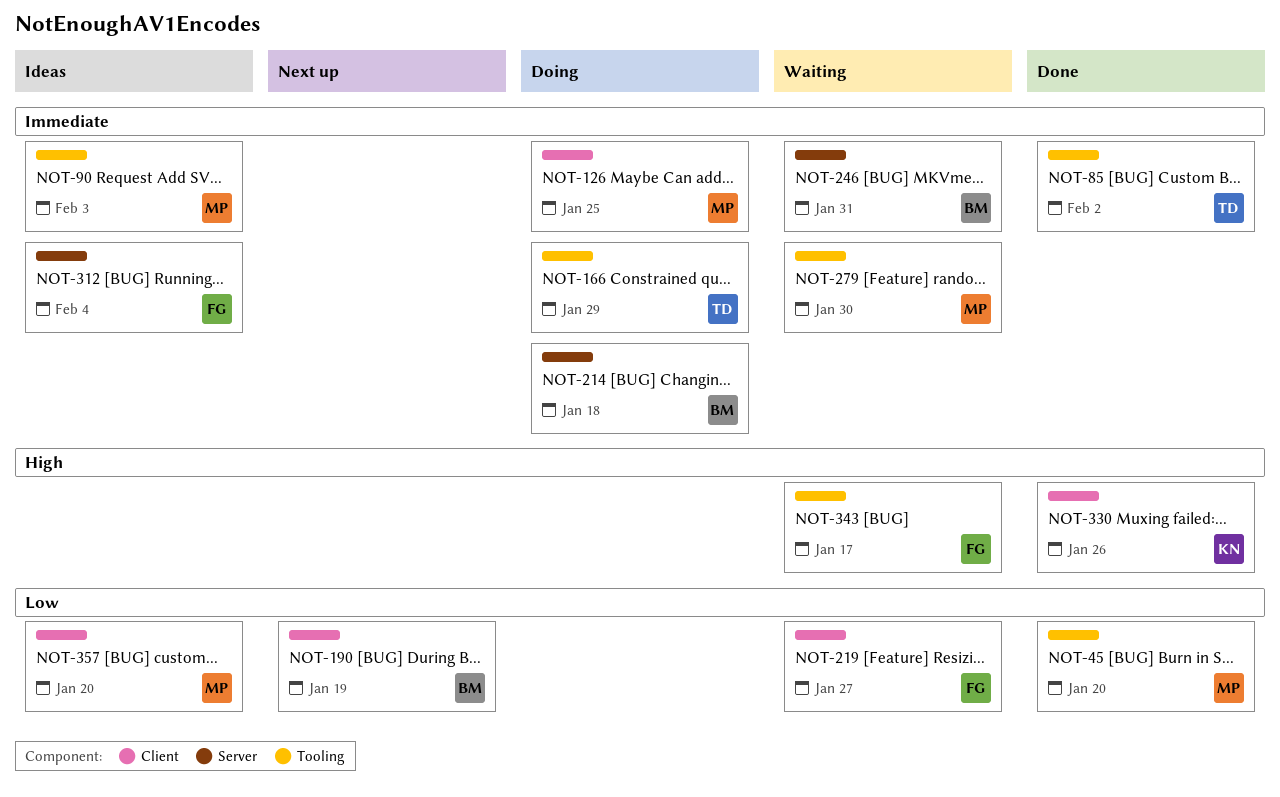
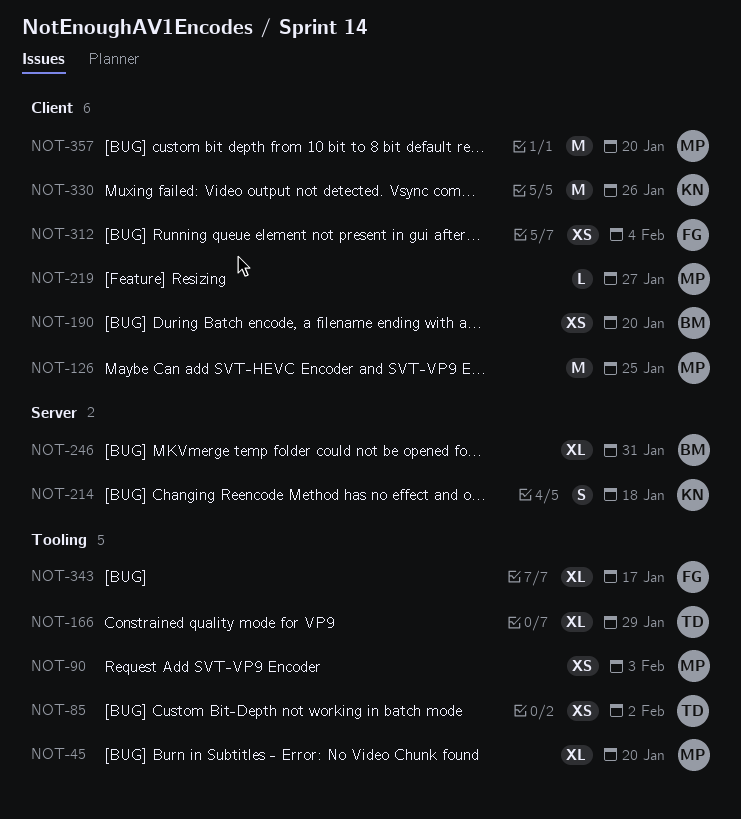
NOT-190, due: Jan 19 -> Jan 20
NOT-214, owner: BM -> KN
NOT-219, owner: FG -> MP
NOT-279: present -> none
NOT-312, label: Server -> Client

